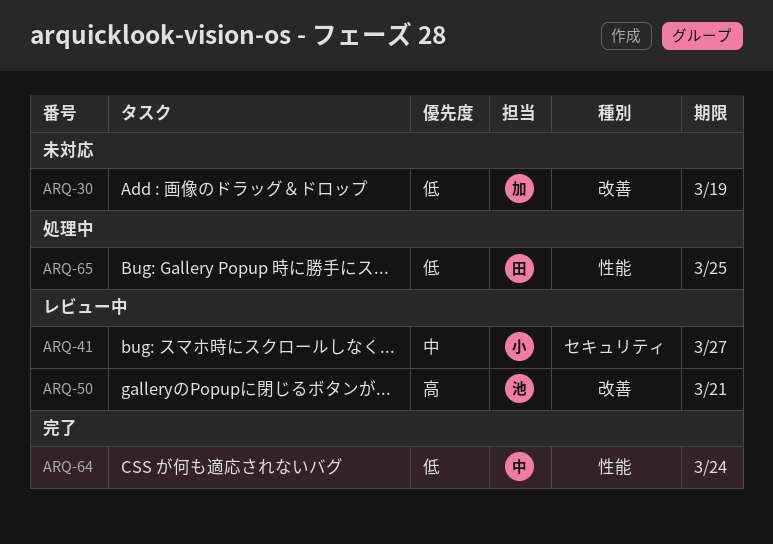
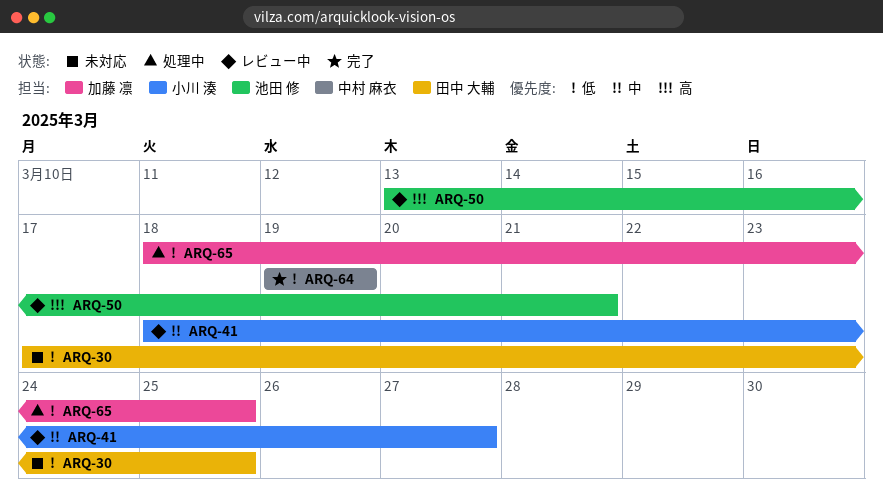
ARQ-30, owner: 加藤 凛 -> 田中 大輔
ARQ-30, due: Mar 19 -> Mar 25
ARQ-64, due: Mar 24 -> Mar 19
ARQ-65, owner: 田中 大輔 -> 加藤 凛

